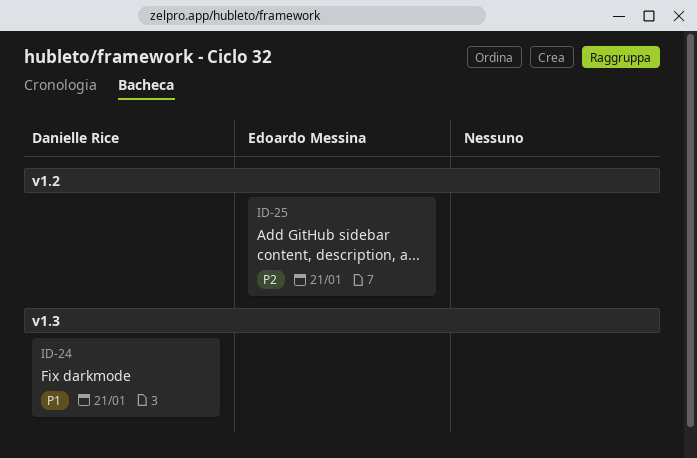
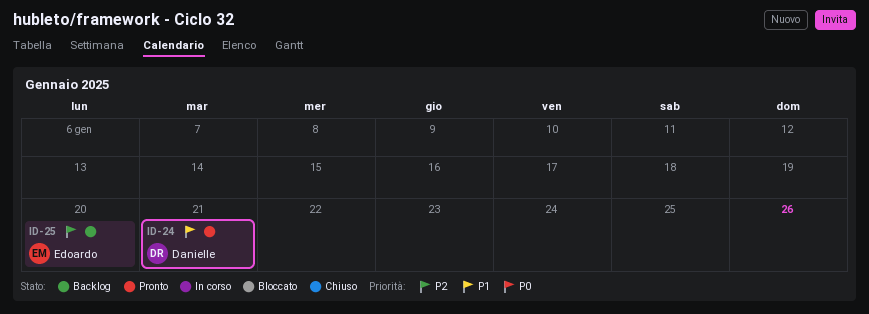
ID-25, due: Jan 21 -> Jan 20

